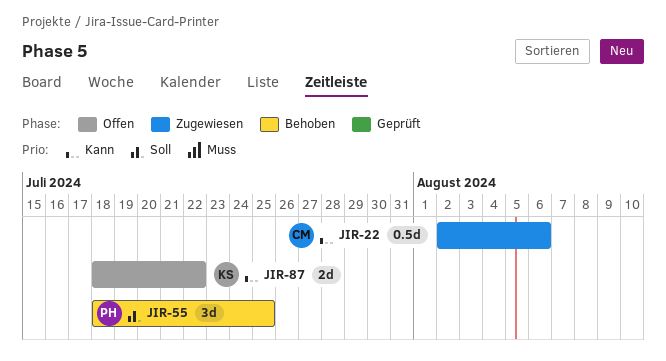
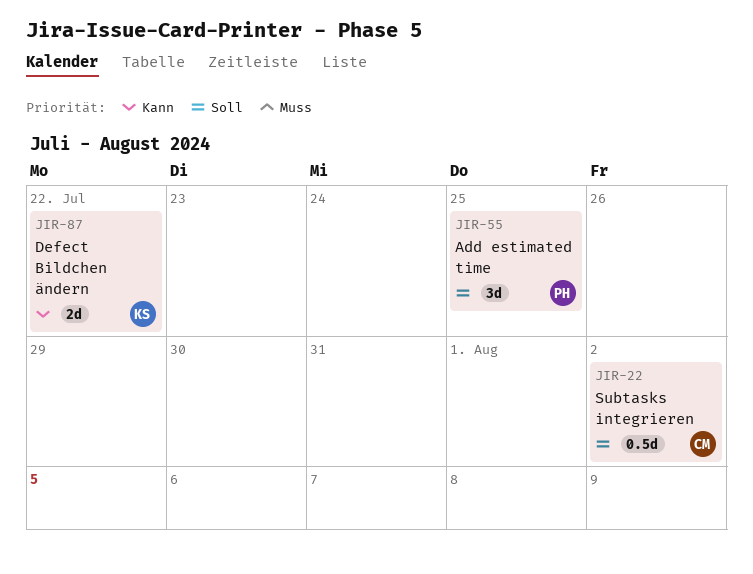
JIR-22, priority: Kann -> Soll
JIR-22, due: Aug 6 -> Aug 2

